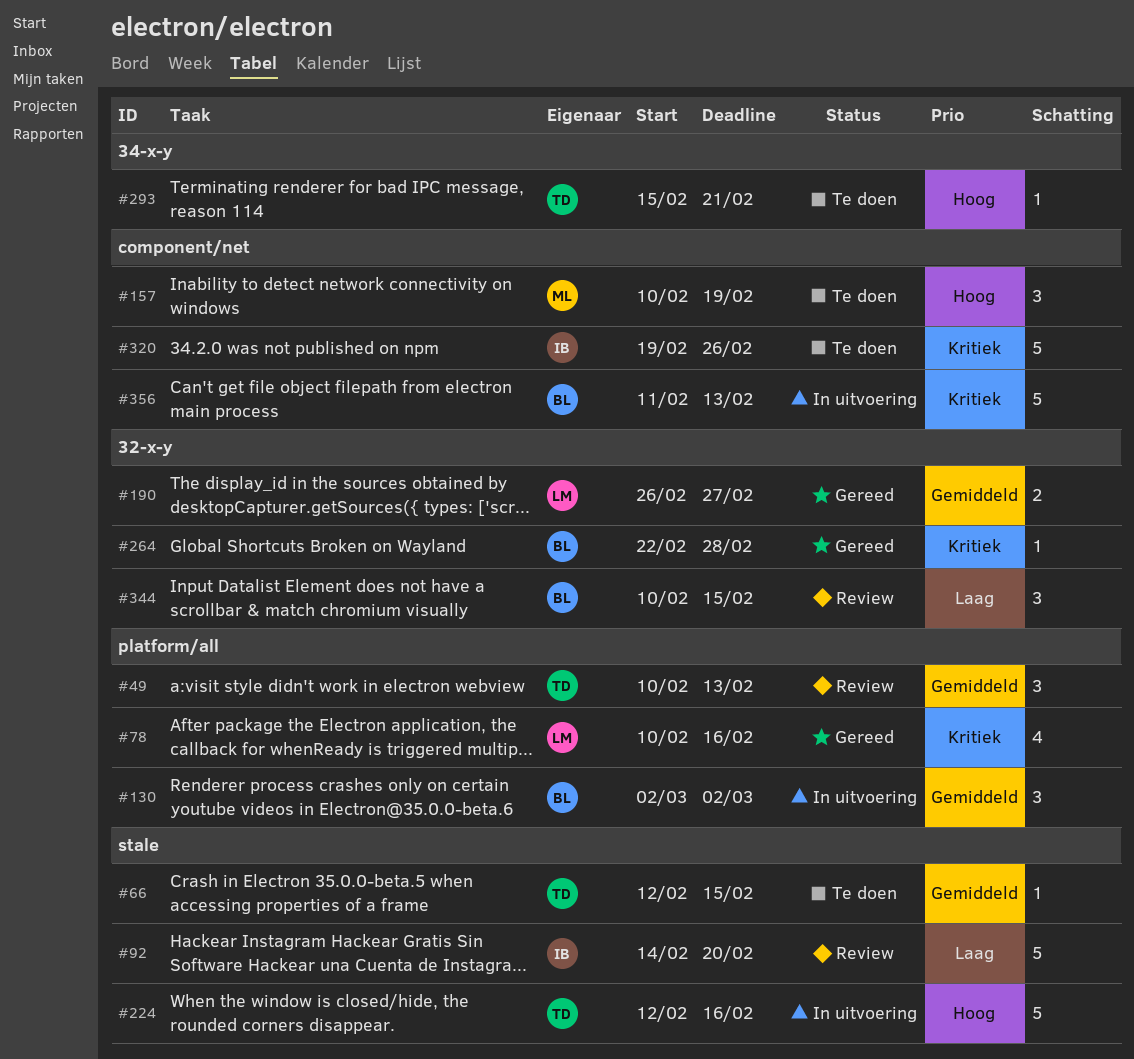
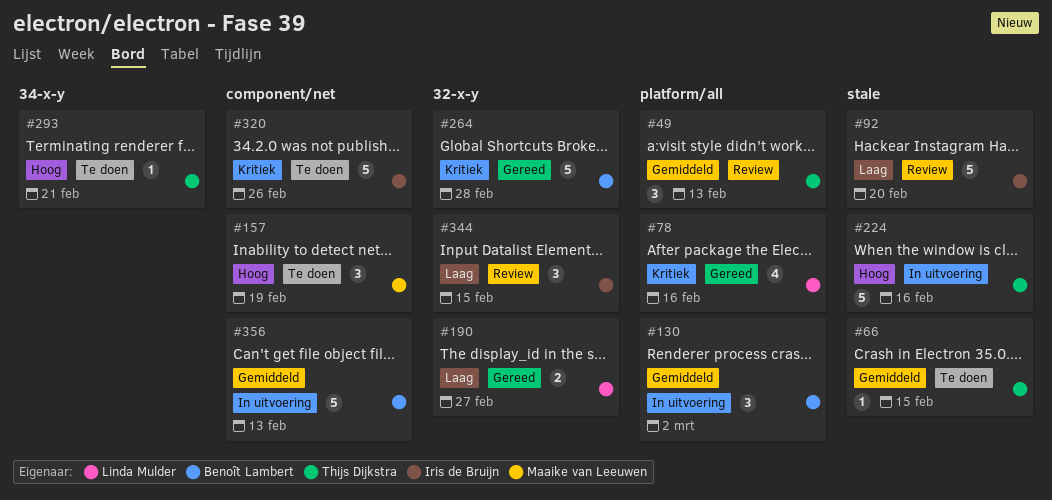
#190, priority: Gemiddeld -> Laag
#264, estimate: 1 -> 5
#344, owner: Benoît Lambert -> Iris de Bruijn
#356, priority: Kritiek -> Gemiddeld

